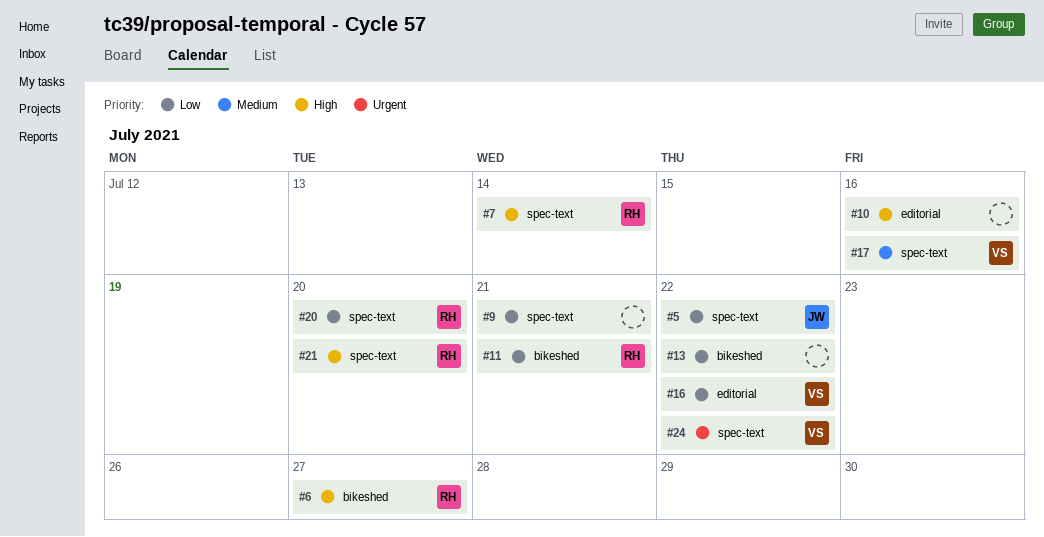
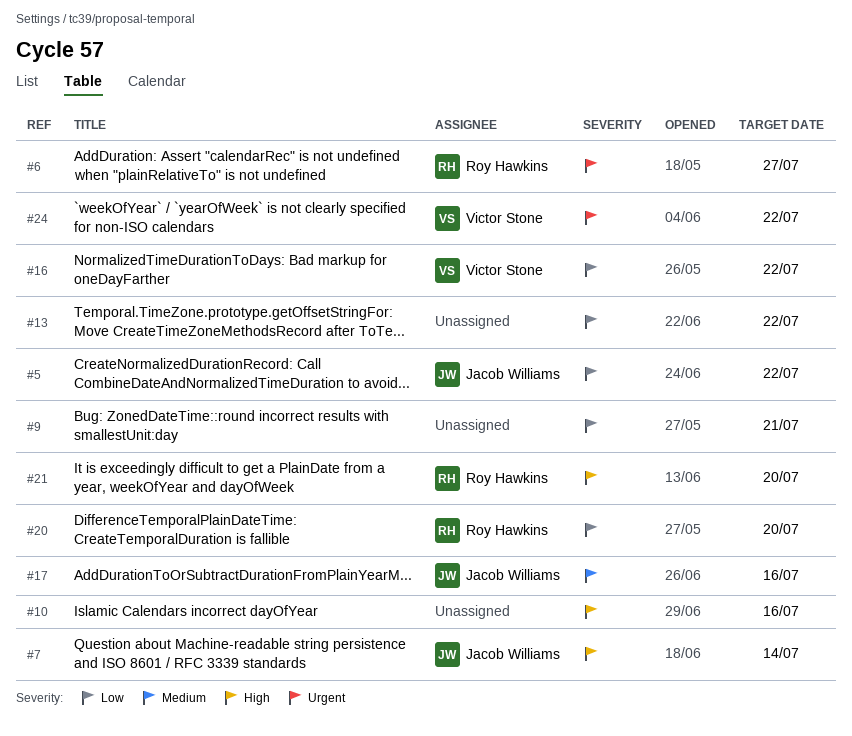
#6, priority: High -> Urgent
#7, owner: Roy Hawkins -> Jacob Williams
#11: present -> none
#17, owner: Victor Stone -> Jacob Williams

